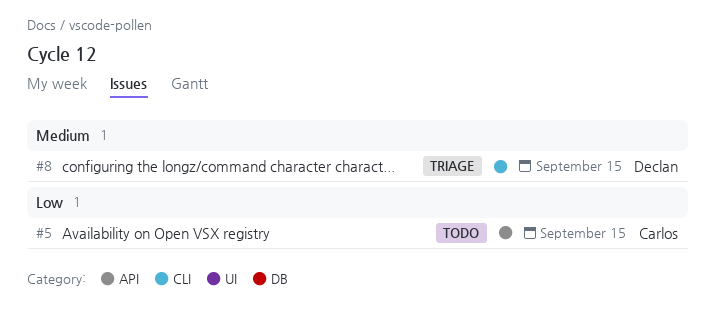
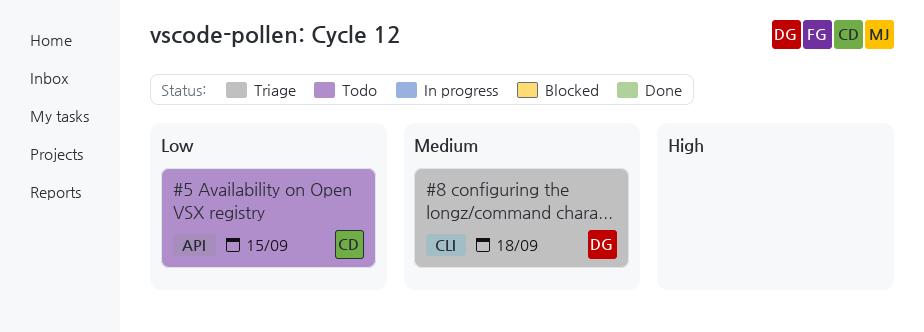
#8, due: Sep 15 -> Sep 18

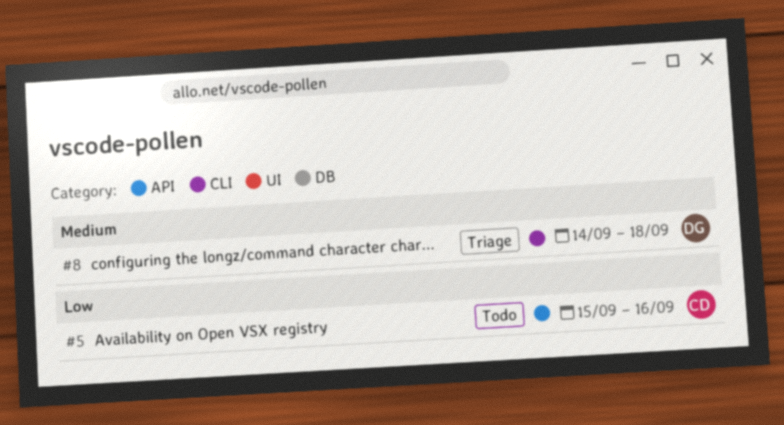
#5, due: Sep 15 -> Sep 16

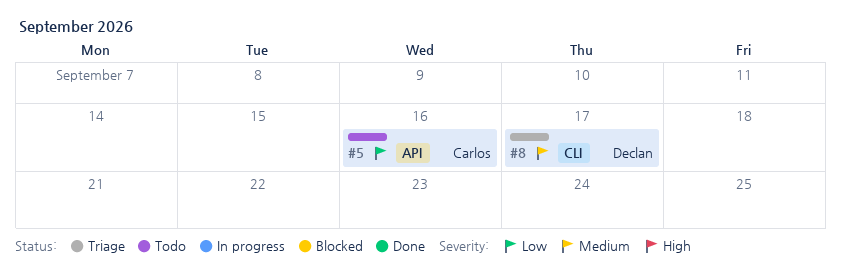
#8, due: Sep 18 -> Sep 17

